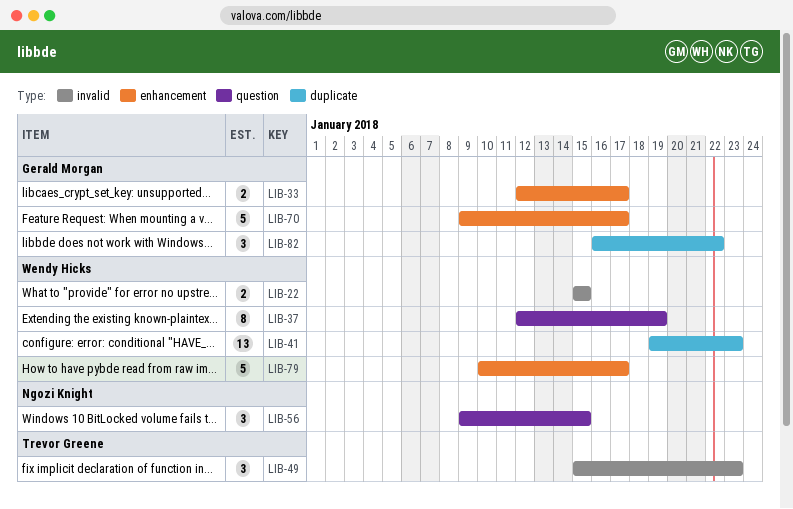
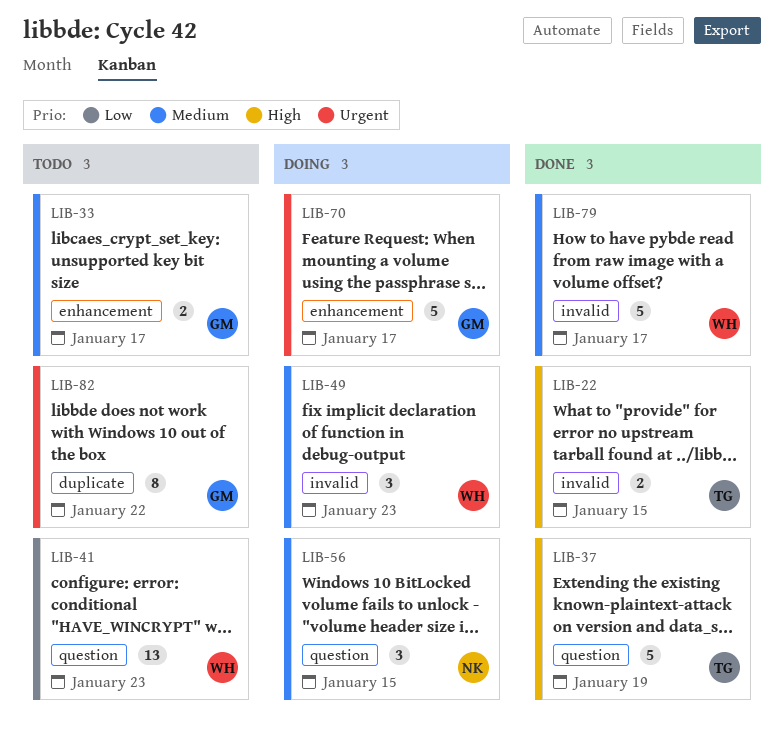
LIB-22, owner: Wendy Hicks -> Trevor Greene
LIB-37, owner: Wendy Hicks -> Trevor Greene
LIB-37, estimate: 8 -> 5
LIB-41, label: duplicate -> question
LIB-49, owner: Trevor Greene -> Wendy Hicks
LIB-79, label: enhancement -> invalid
LIB-82, estimate: 3 -> 8

